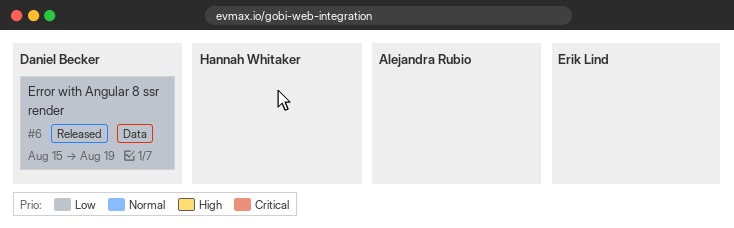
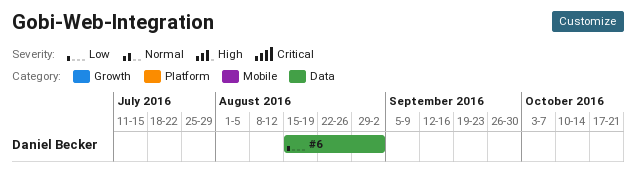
#6, due: Aug 19 -> Sep 2

